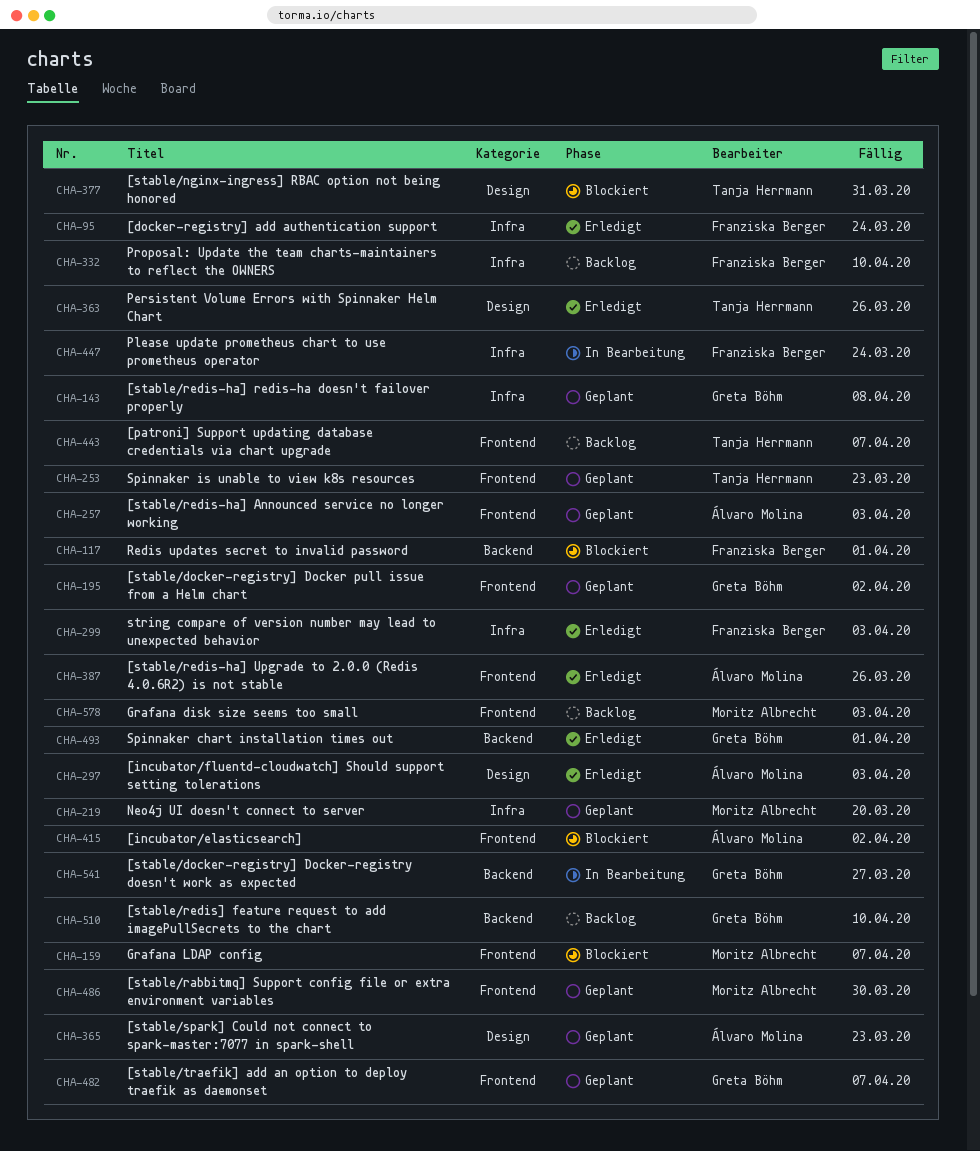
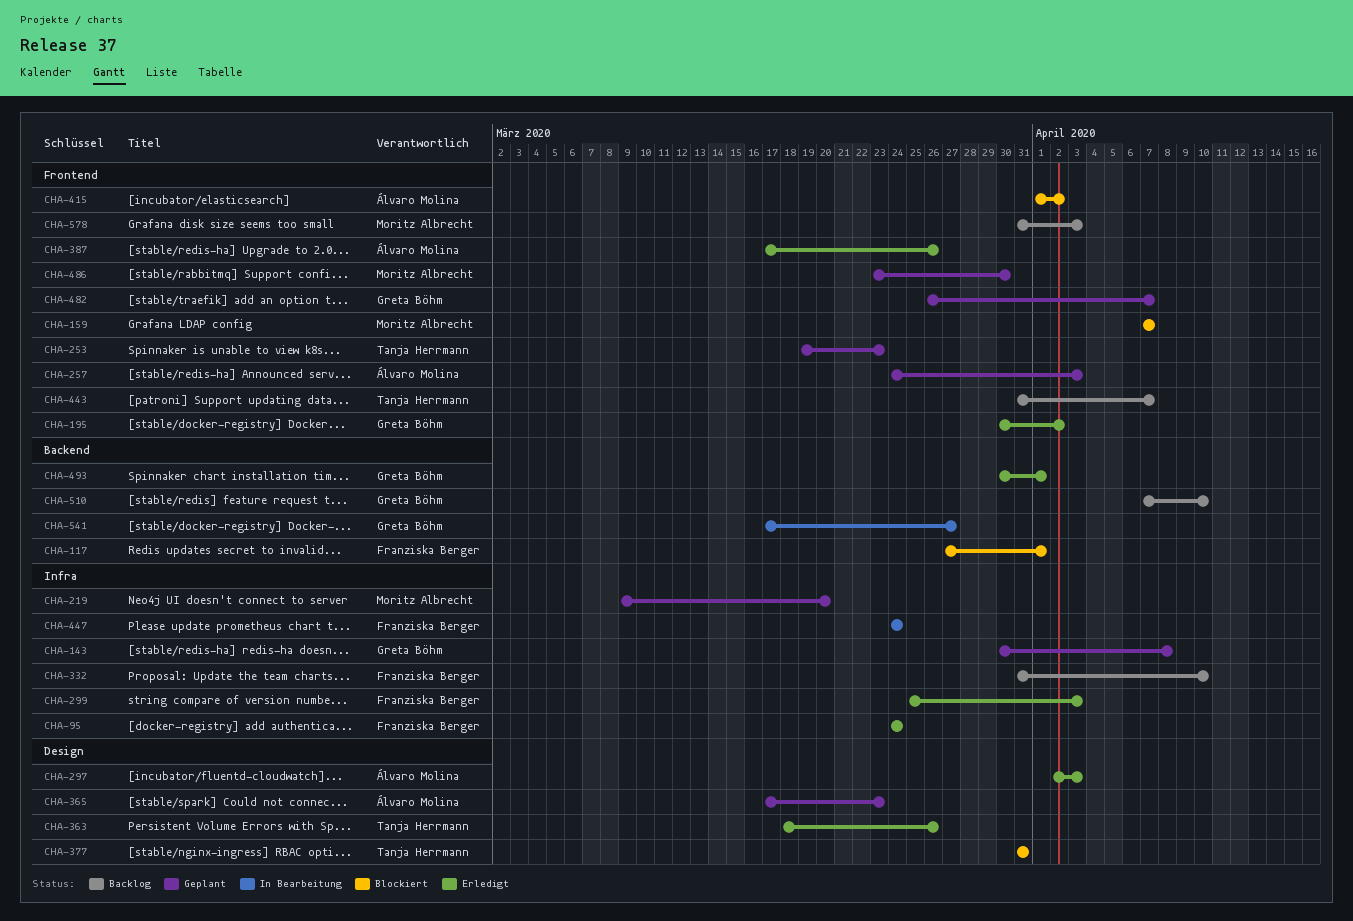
CHA-195, status: Geplant -> Erledigt

